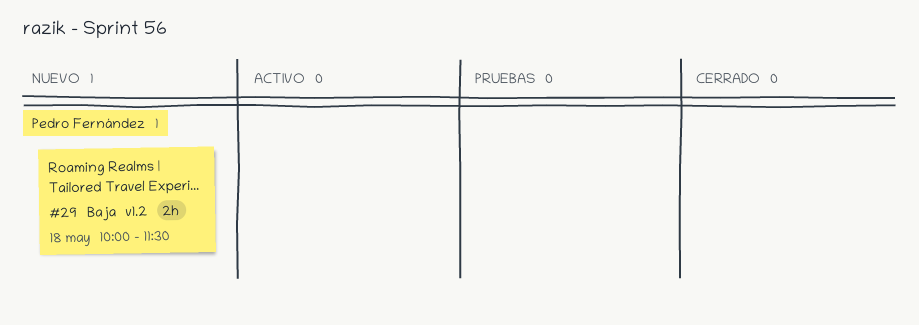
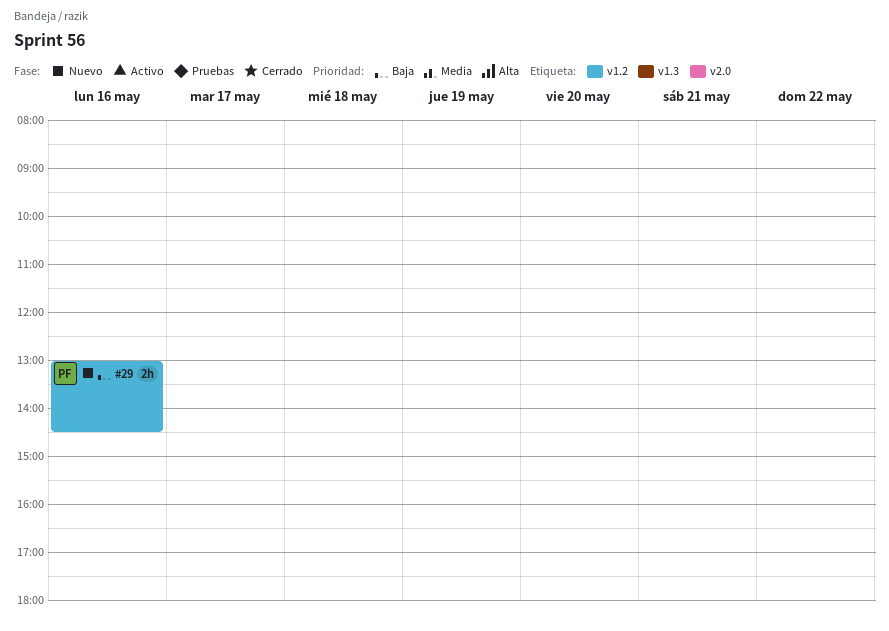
#29, day: May 18 -> May 16
#29, begins: 10:00 -> 13:00
#29, ends: 11:30 -> 14:30

